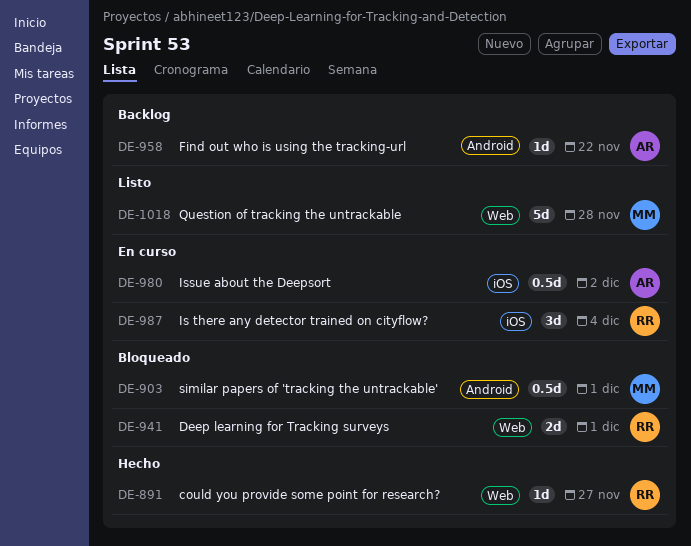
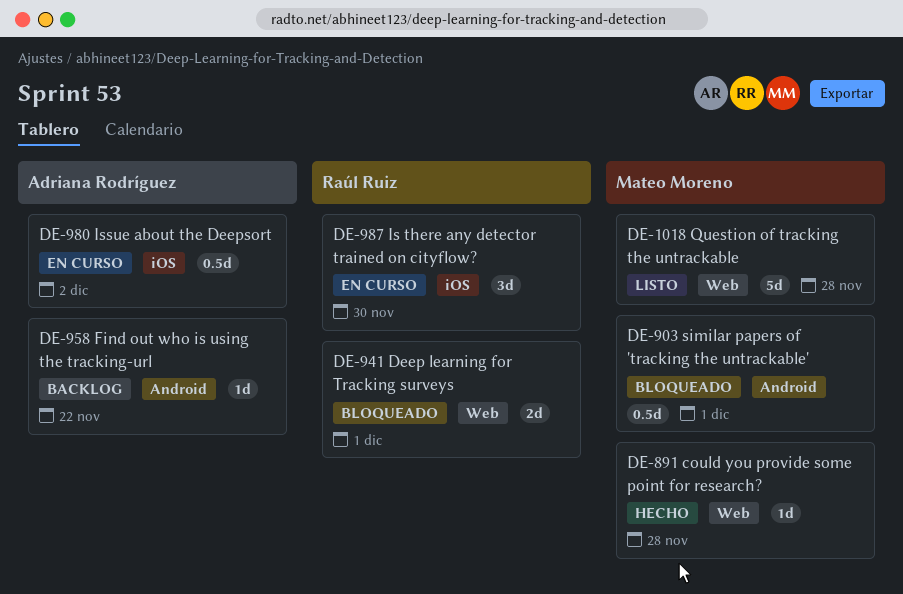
DE-891, owner: Raúl Ruiz -> Mateo Moreno
DE-891, due: Nov 27 -> Nov 28
DE-987, due: Dec 4 -> Nov 30

